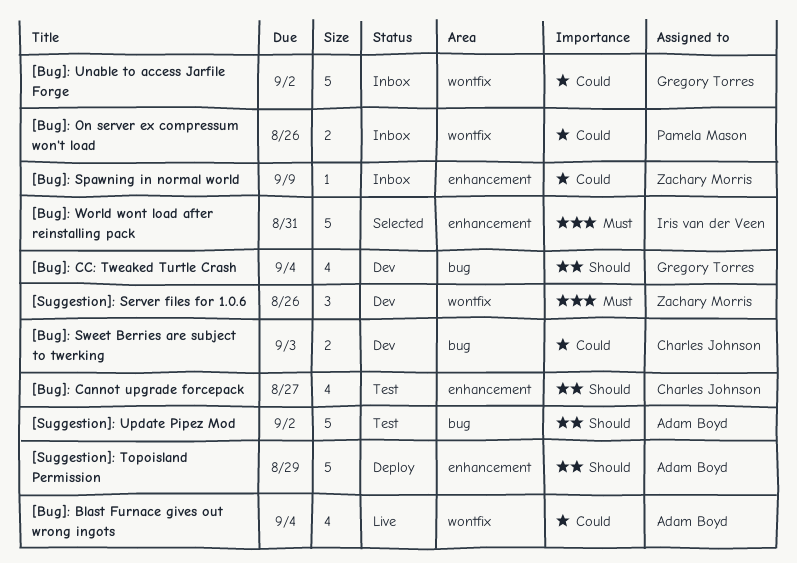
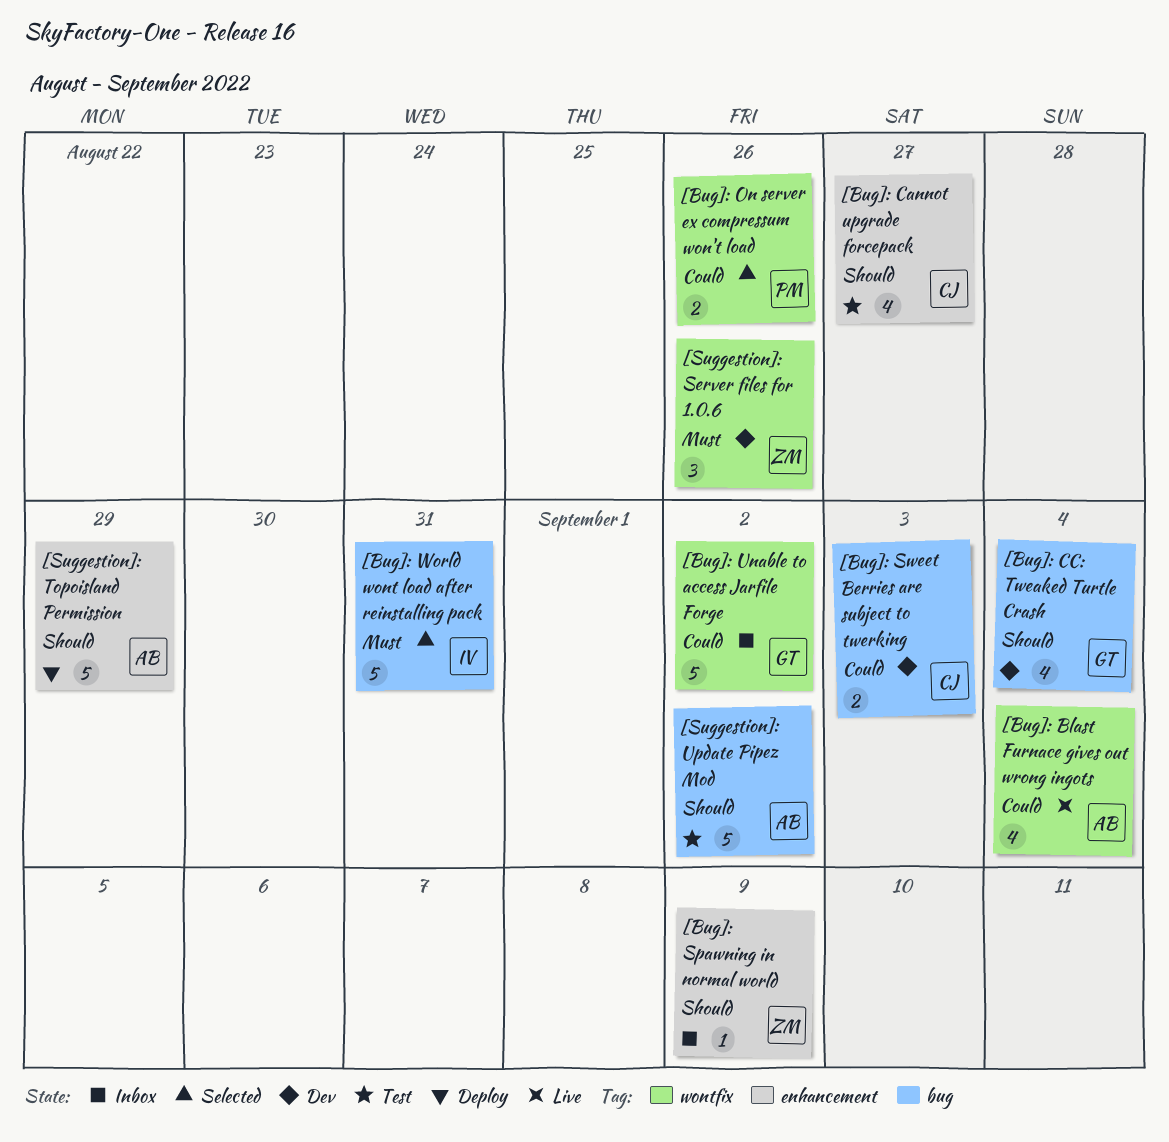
[Bug]: On server ex compressum won't load, status: Inbox -> Selected
[Bug]: Spawning in normal world, priority: Could -> Should
[Bug]: World wont load after reinstalling pack, label: enhancement -> bug

